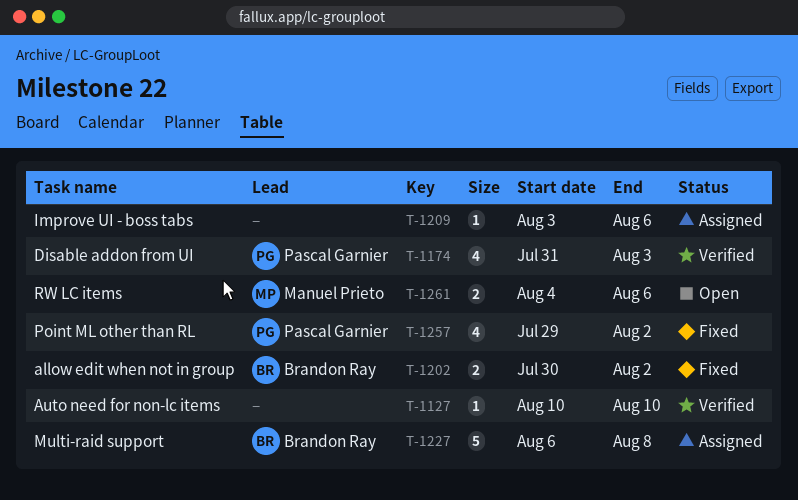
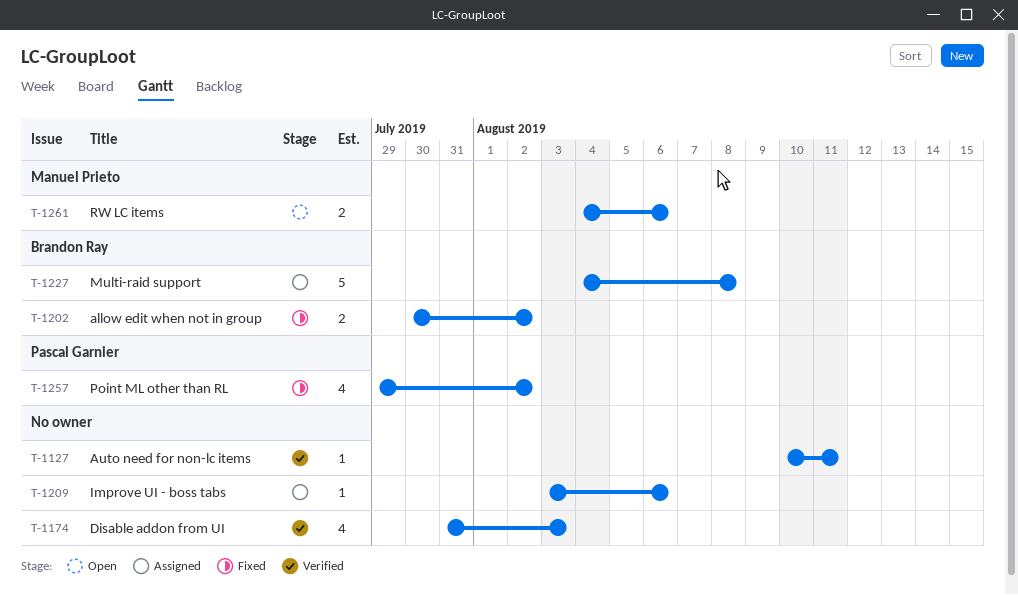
T-1127, due: Aug 10 -> Aug 11
T-1174, owner: Pascal Garnier -> none
T-1227, start: Aug 6 -> Aug 4

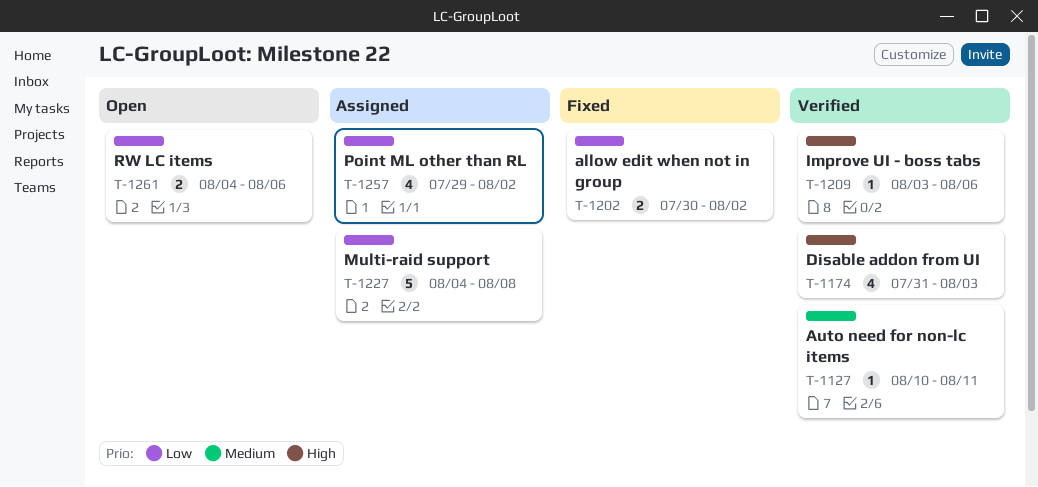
T-1209, status: Assigned -> Verified
T-1257, status: Fixed -> Assigned

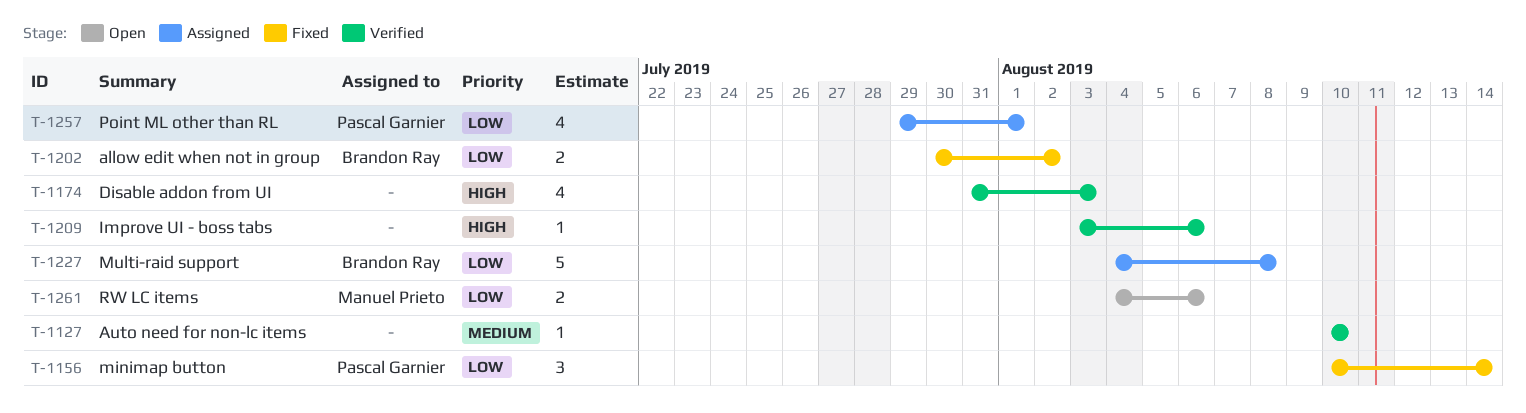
T-1127, due: Aug 11 -> Aug 10
T-1156: none -> present
T-1257, due: Aug 2 -> Aug 1

